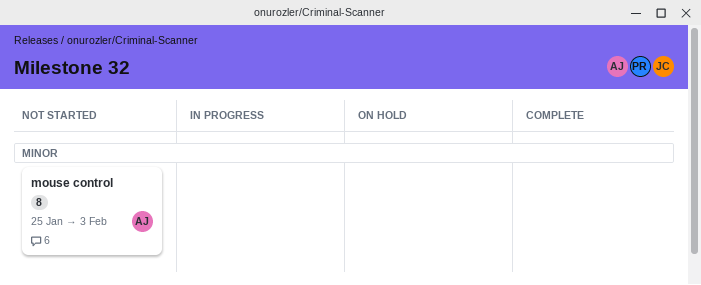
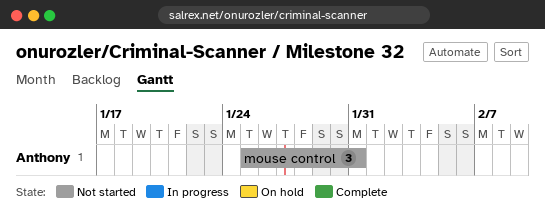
mouse control, estimate: 8 -> 3
mouse control, due: Feb 3 -> Jan 31

